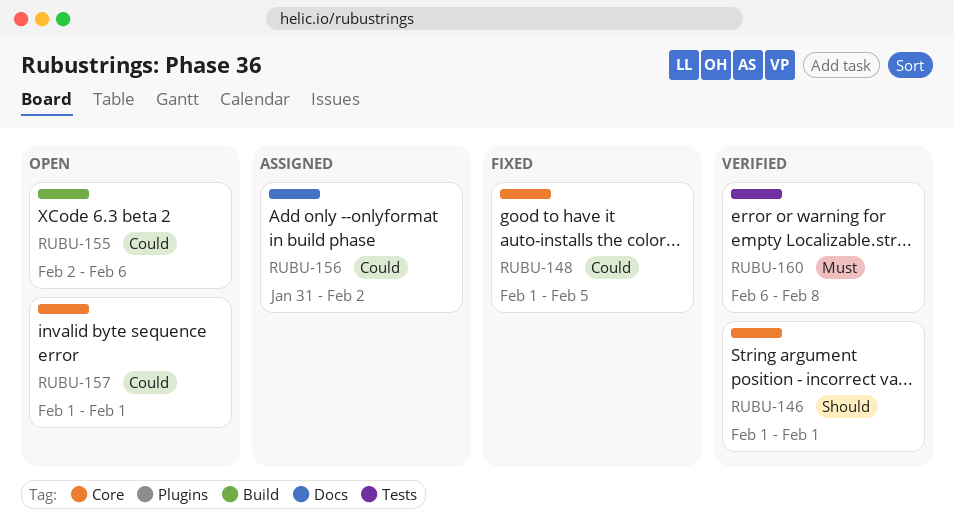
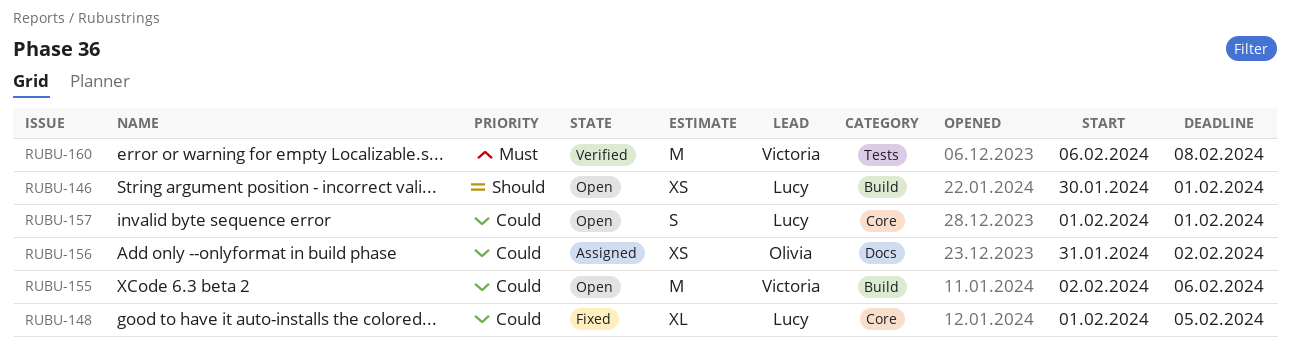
RUBU-146, status: Verified -> Open
RUBU-146, label: Core -> Build
RUBU-146, start: Feb 1 -> Jan 30

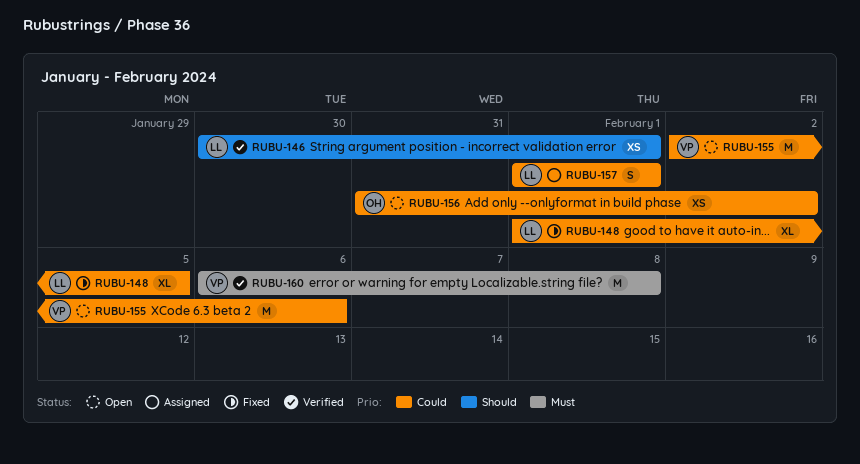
RUBU-146, status: Open -> Verified
RUBU-156, status: Assigned -> Open
RUBU-157, status: Open -> Assigned

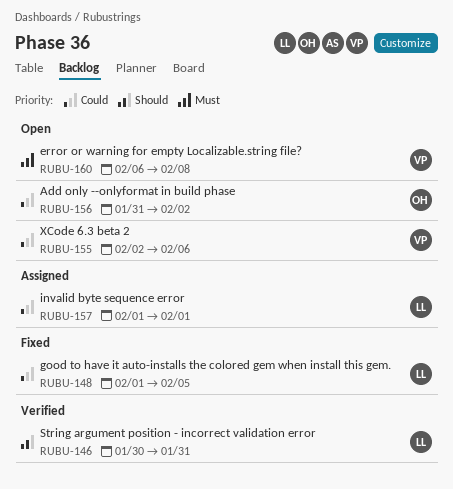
RUBU-146, due: Feb 1 -> Jan 31
RUBU-160, status: Verified -> Open

